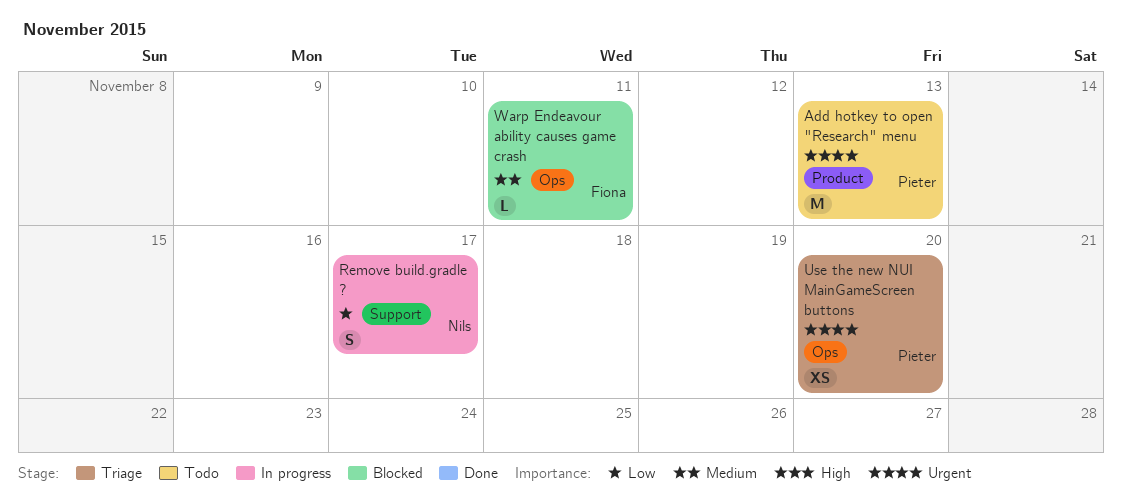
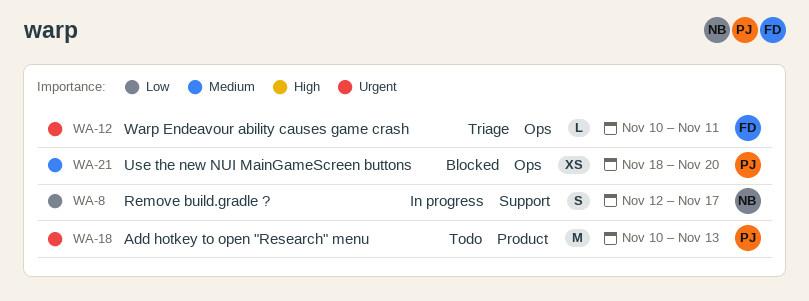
Use the new NUI MainGameScreen buttons, status: Triage -> Blocked
Use the new NUI MainGameScreen buttons, priority: Urgent -> Medium
Warp Endeavour ability causes game crash, status: Blocked -> Triage
Warp Endeavour ability causes game crash, priority: Medium -> Urgent

